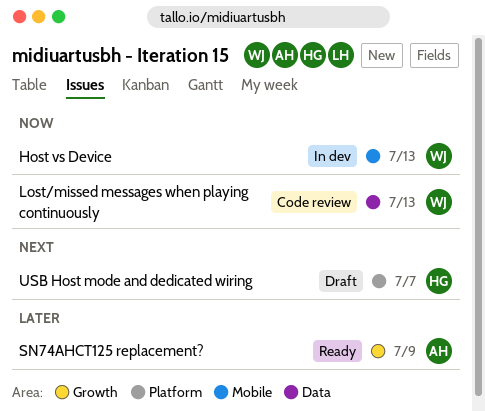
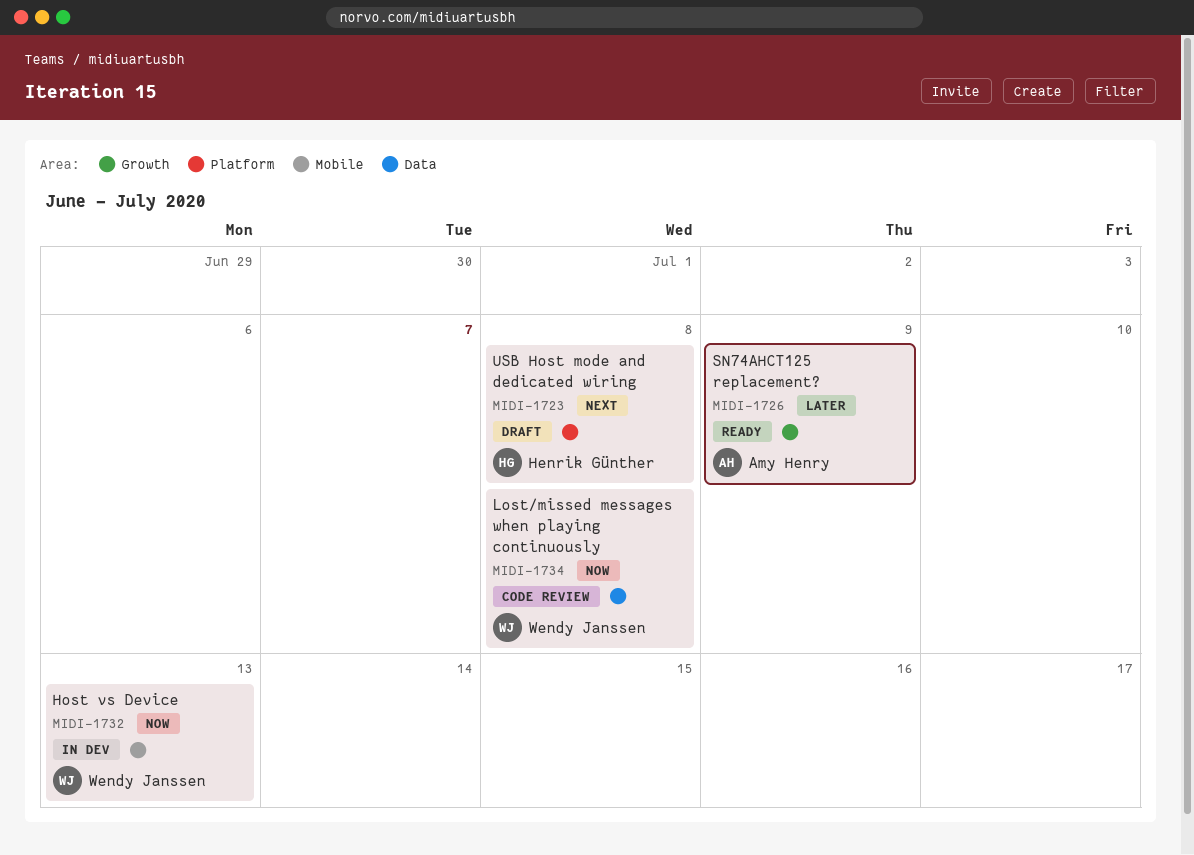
Lost/missed messages when playing continuously, due: Jul 13 -> Jul 8
USB Host mode and dedicated wiring, due: Jul 7 -> Jul 8

